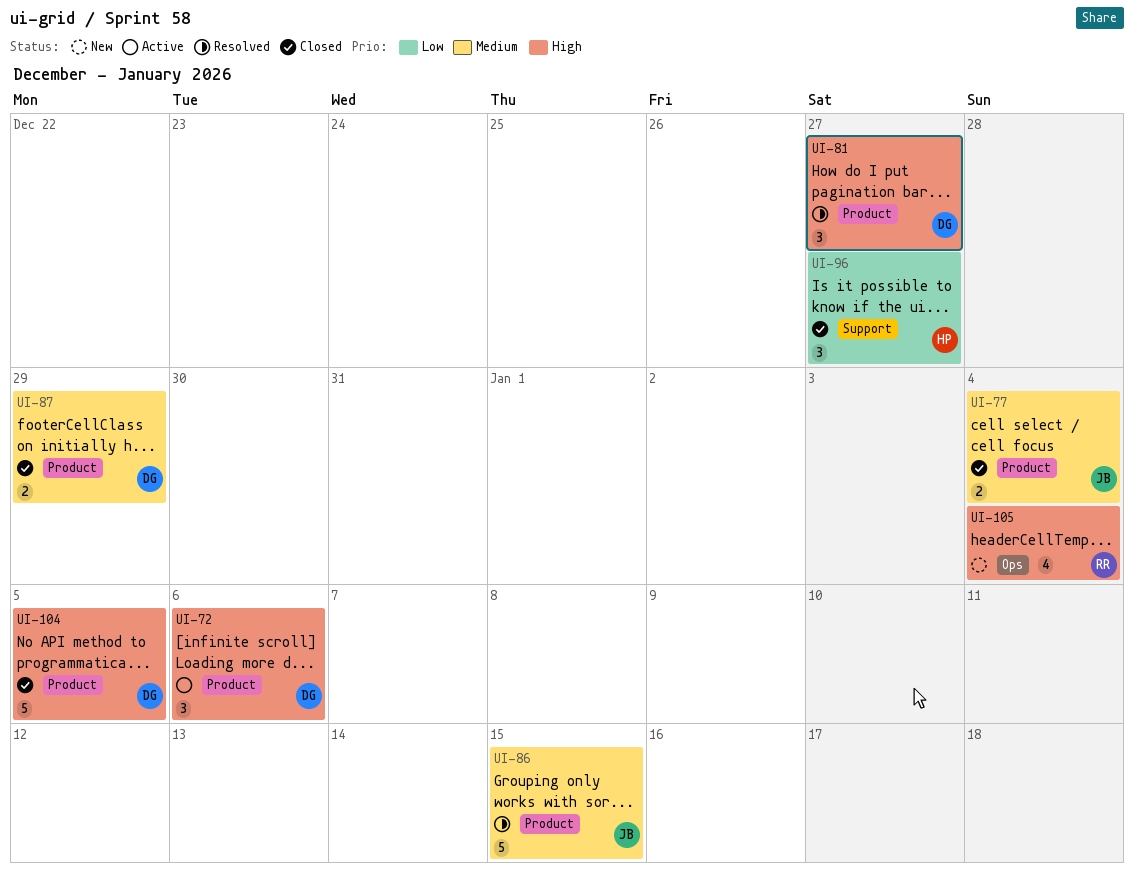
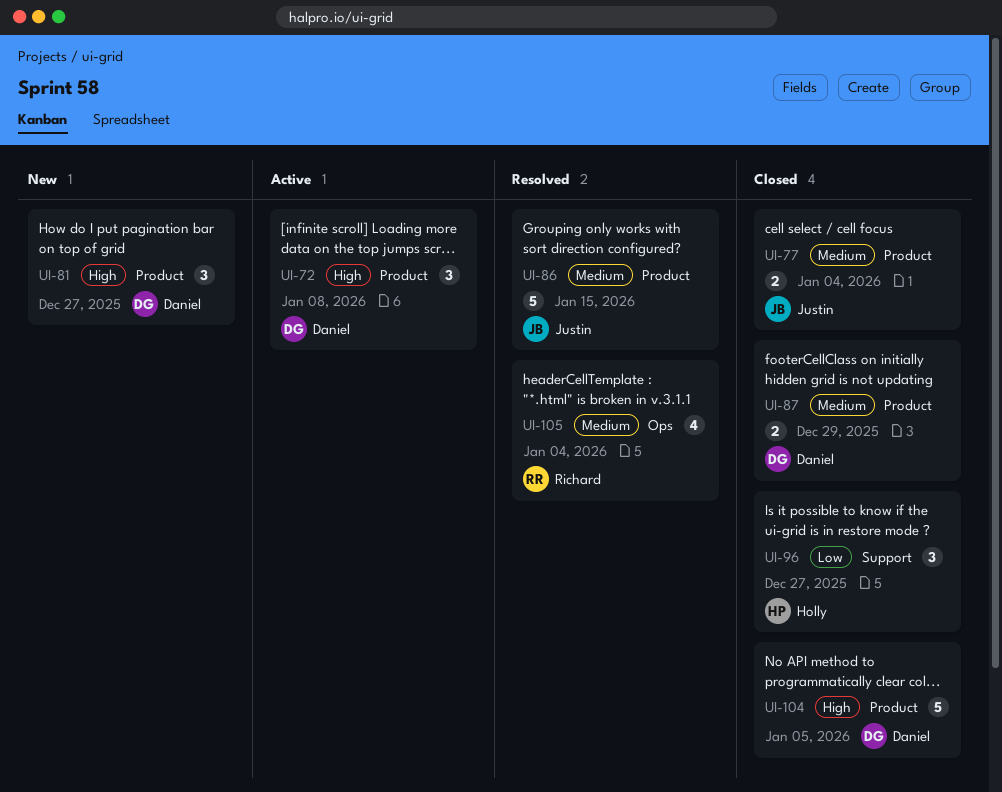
UI-72, due: Jan 6 -> Jan 8
UI-81, status: Resolved -> New
UI-105, status: New -> Resolved
UI-105, priority: High -> Medium

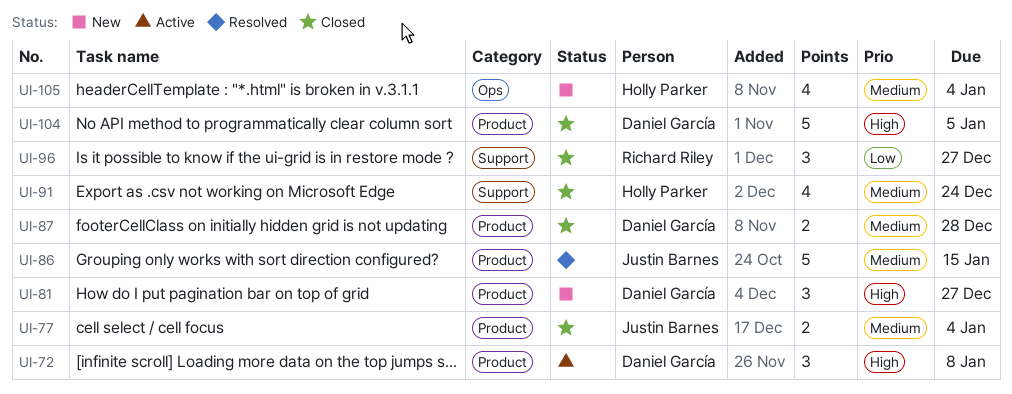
UI-87, due: Dec 29 -> Dec 28
UI-91: none -> present
UI-96, owner: Holly Parker -> Richard Riley
UI-105, status: Resolved -> New
UI-105, owner: Richard Riley -> Holly Parker

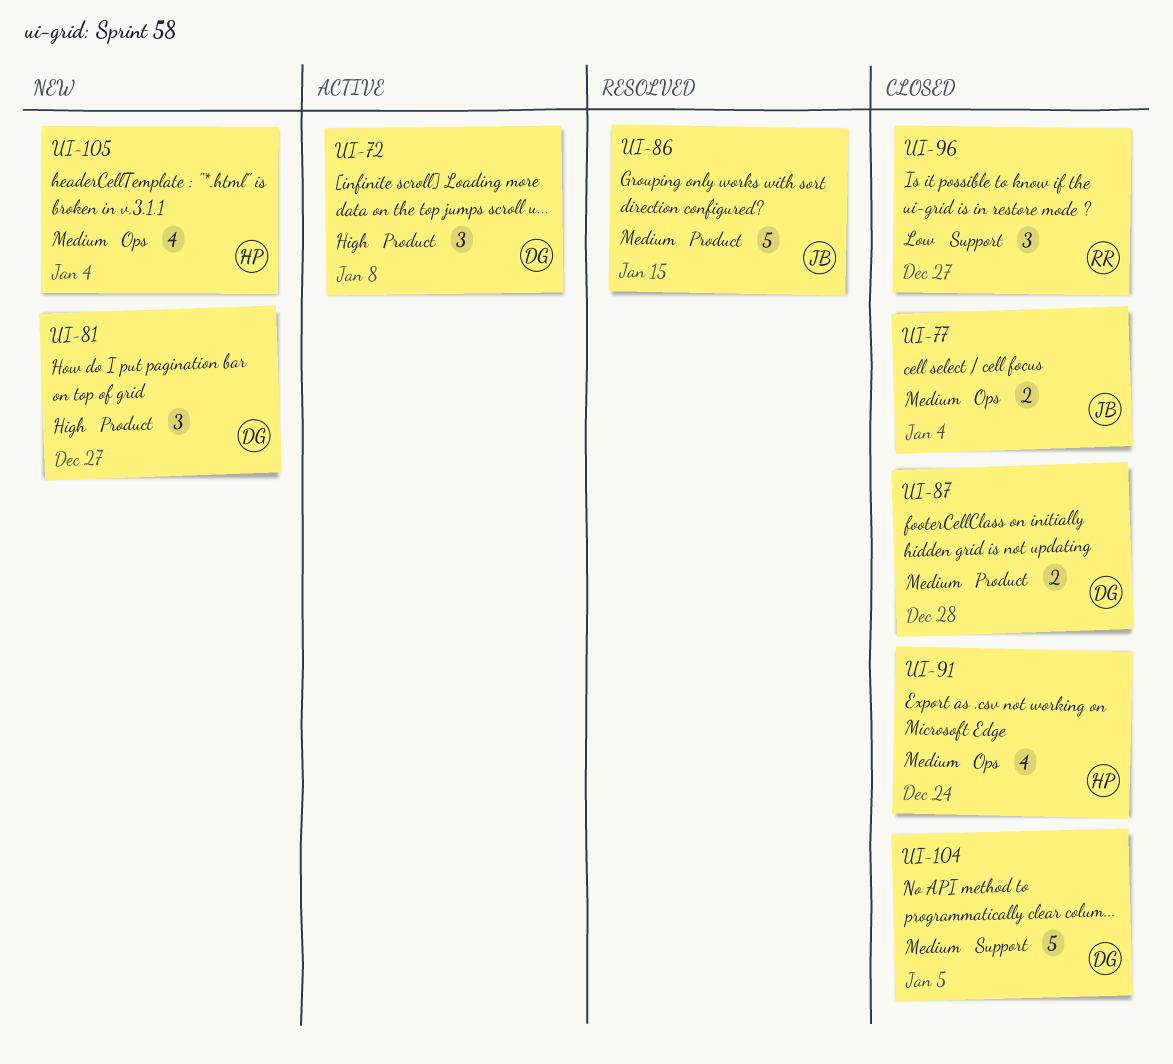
UI-77, label: Product -> Ops
UI-91, label: Support -> Ops
UI-104, priority: High -> Medium
UI-104, label: Product -> Support

